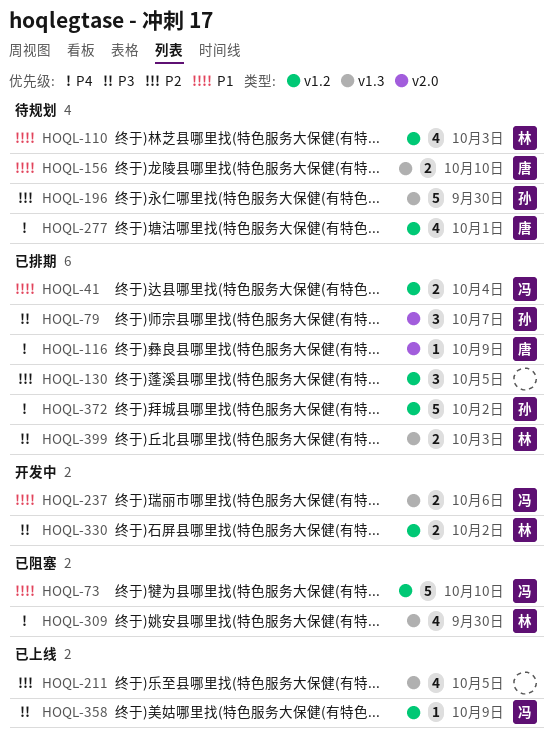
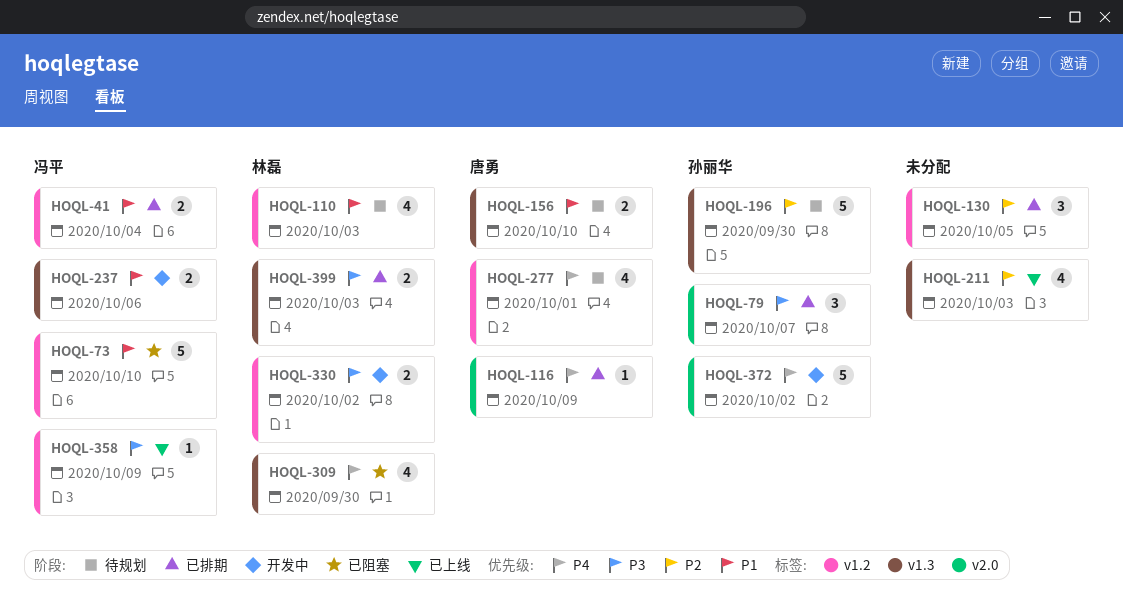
HOQL-211, due: Oct 5 -> Oct 3
HOQL-372, status: 已排期 -> 开发中
HOQL-372, label: v1.2 -> v2.0

